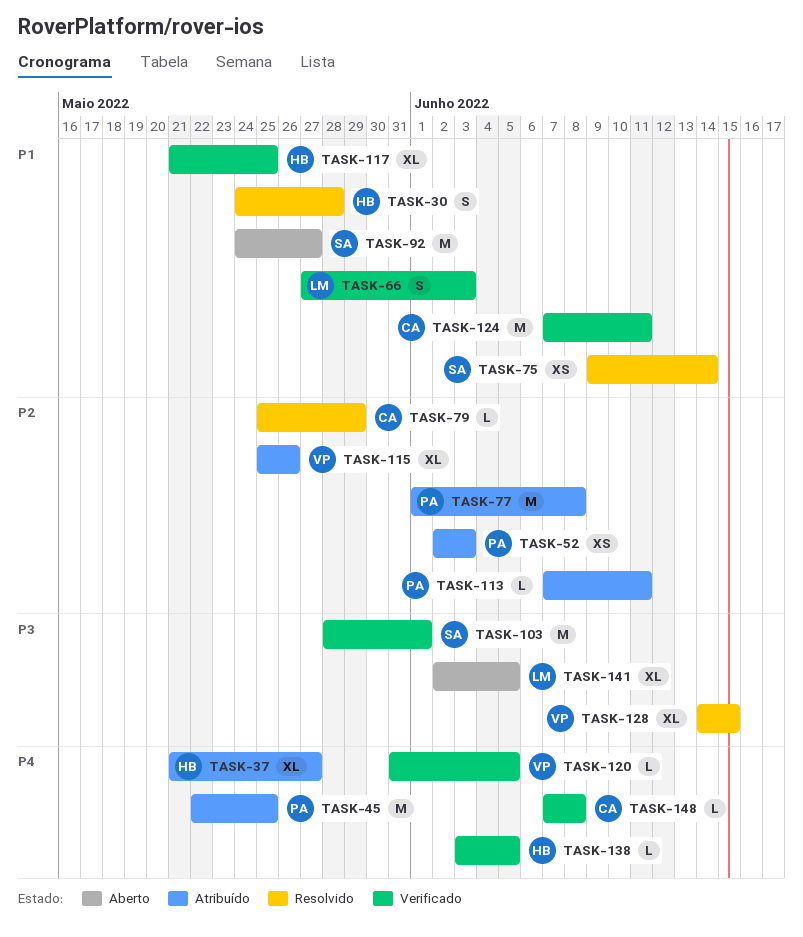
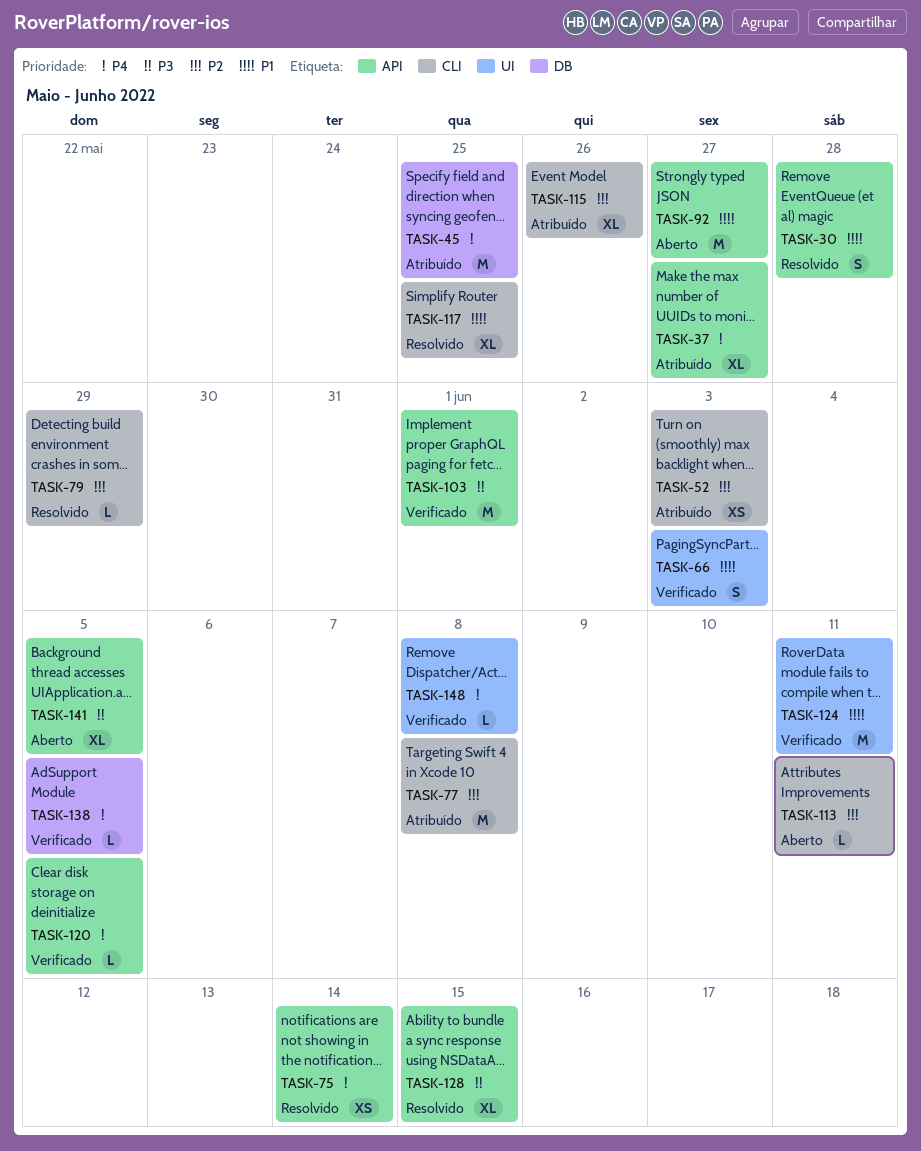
TASK-75, priority: P1 -> P4
TASK-113, status: Atribuído -> Aberto
TASK-117, status: Verificado -> Resolvido

